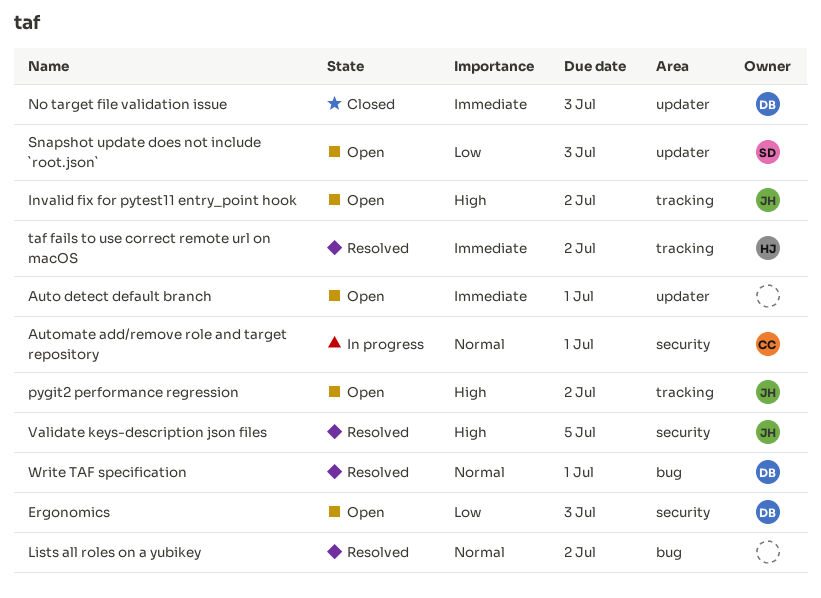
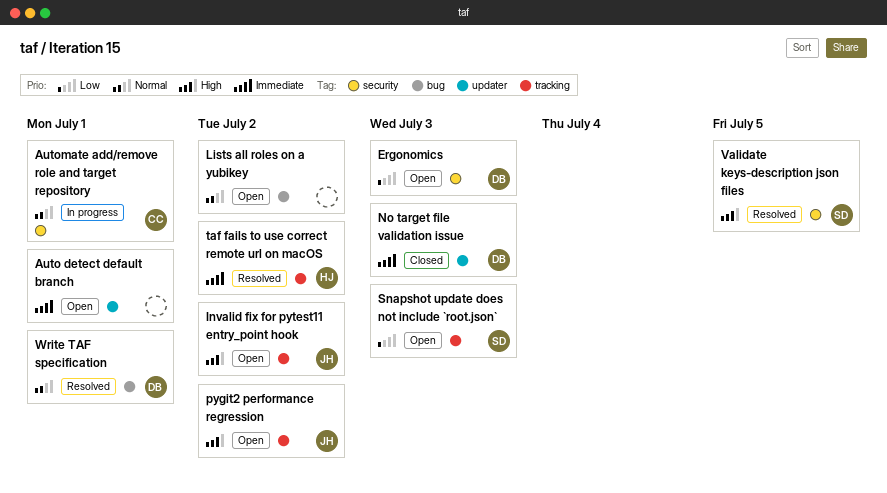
Lists all roles on a yubikey, status: Resolved -> Open
Snapshot update does not include `root.json`, label: updater -> tracking
Validate keys-description json files, owner: JH -> SD

